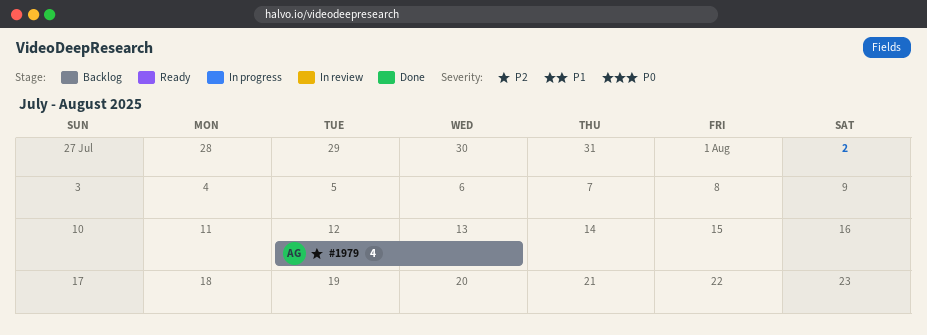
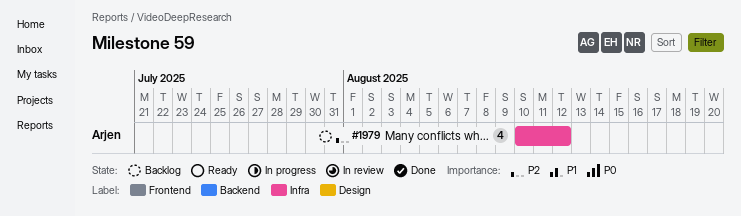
#1979, start: Aug 12 -> Aug 10
#1979, due: Aug 13 -> Aug 12

